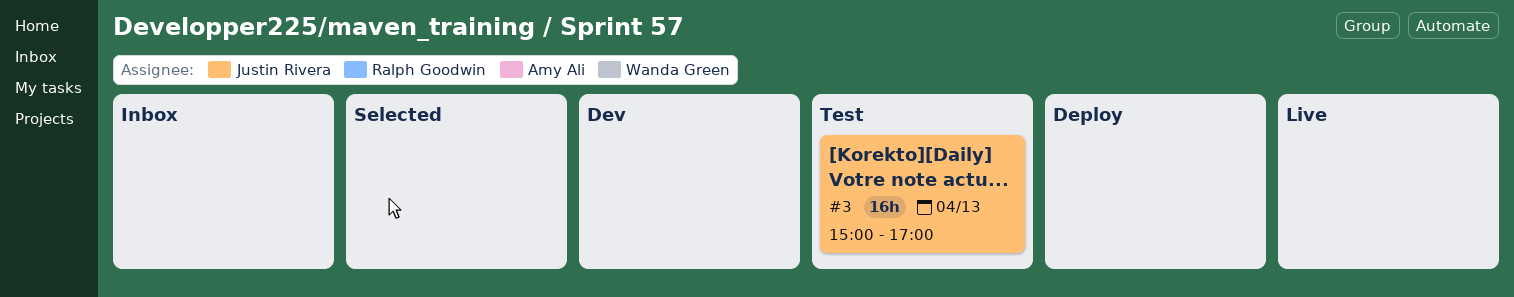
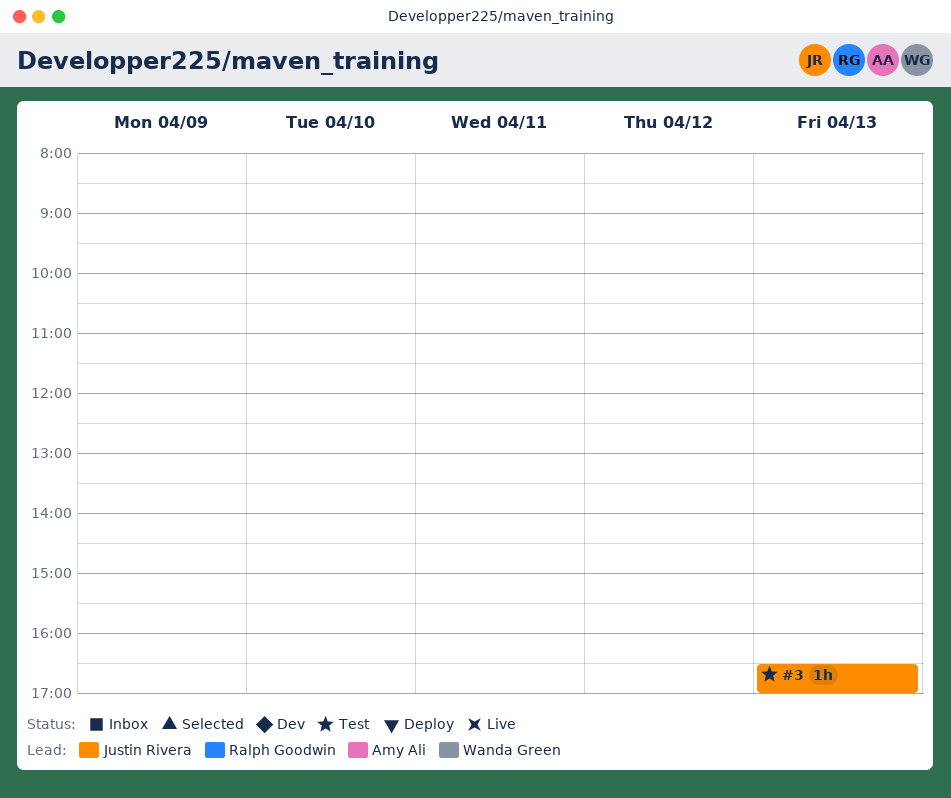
#3, estimate: 16h -> 1h
#3, begins: 15:00 -> 16:30

